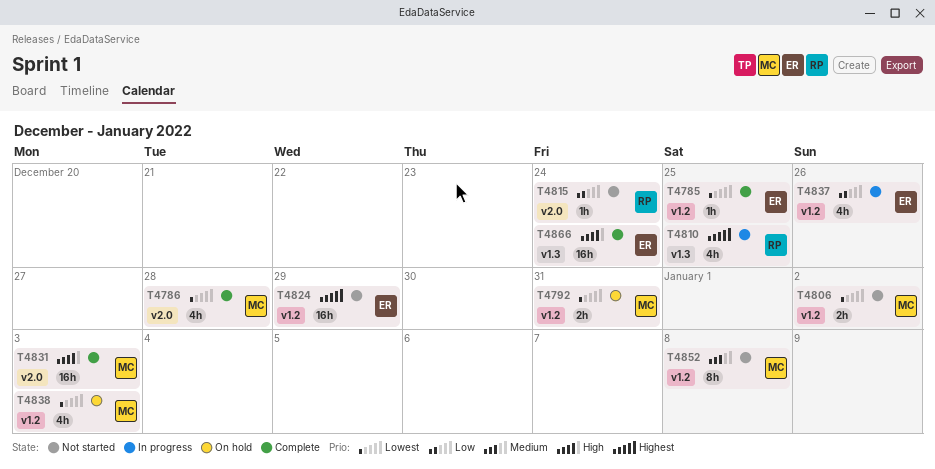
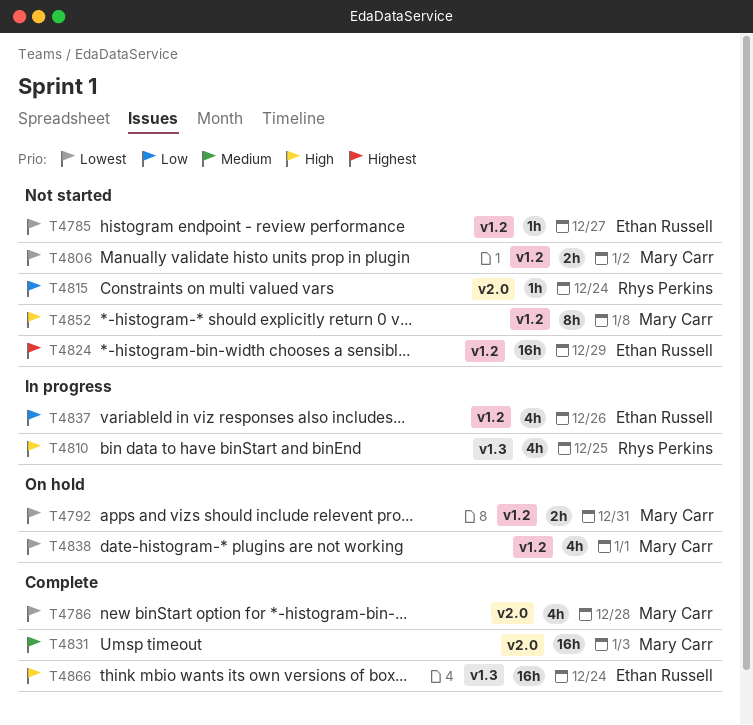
T4785, status: Complete -> Not started
T4785, due: Dec 25 -> Dec 27
T4810, priority: Highest -> High
T4831, priority: High -> Medium
T4838, due: Jan 3 -> Jan 1
T4852, priority: Medium -> High

